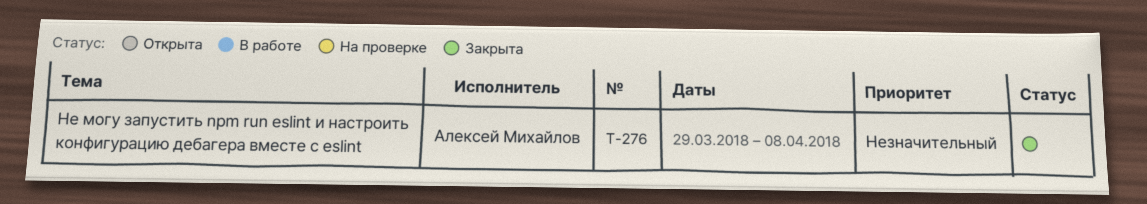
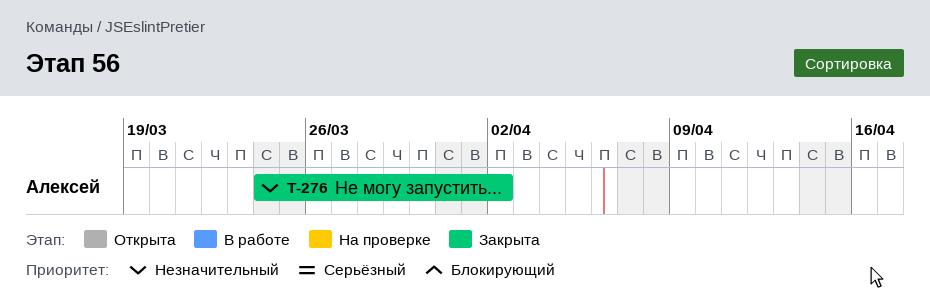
T-276, start: Mar 29 -> Mar 24
T-276, due: Apr 8 -> Apr 2

